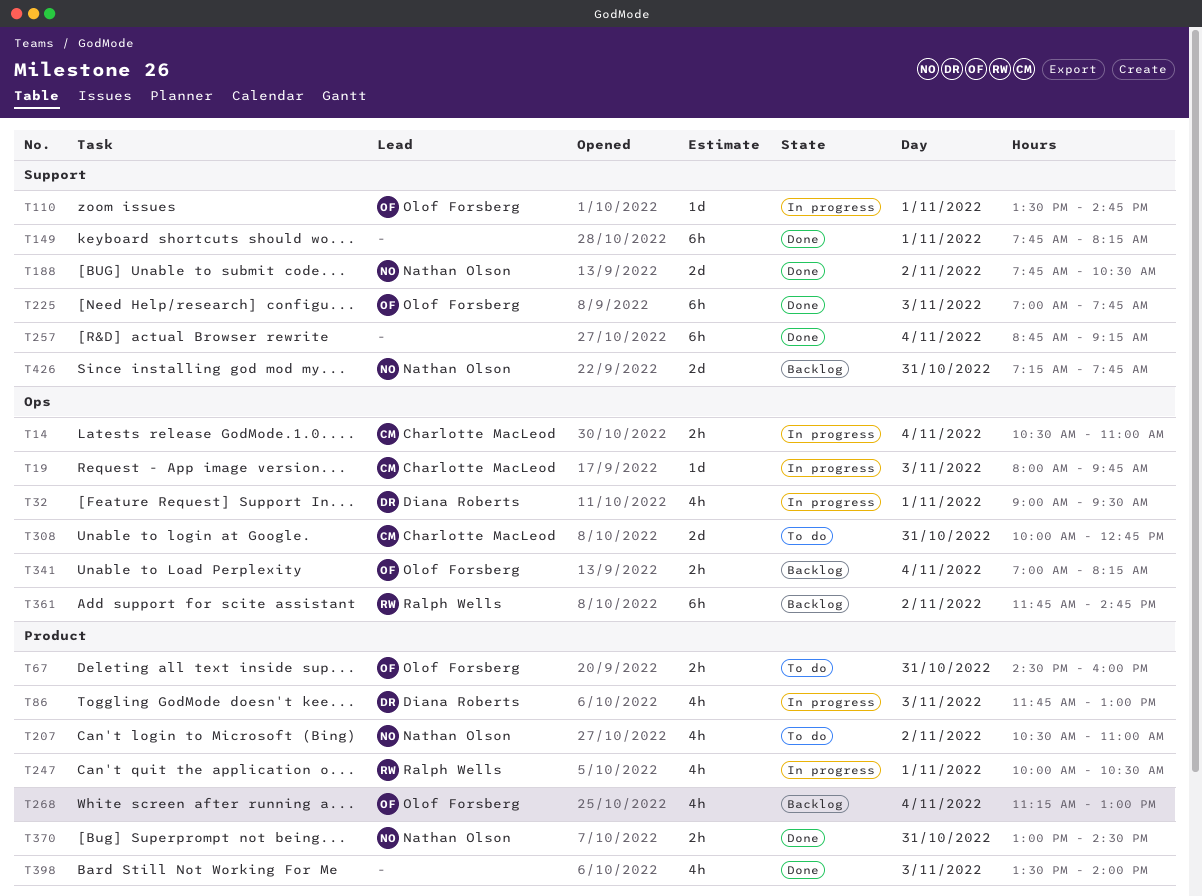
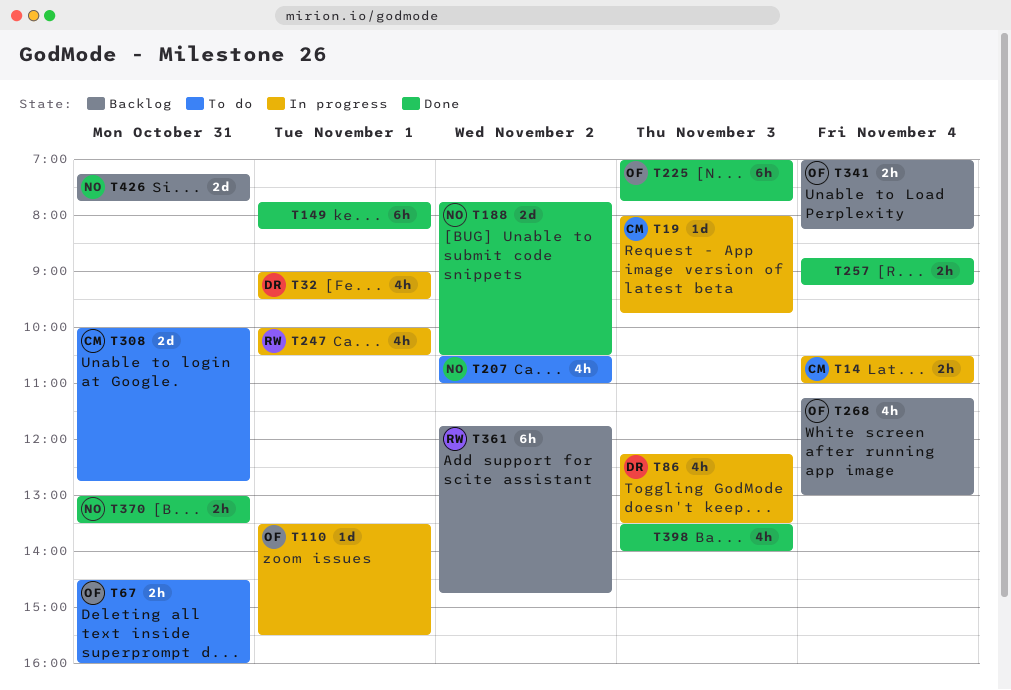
T86, begins: 11:45 -> 12:15
T86, ends: 13:00 -> 13:30
T110, ends: 14:45 -> 15:30
T257, estimate: 6h -> 2h
T370, ends: 14:30 -> 13:30

